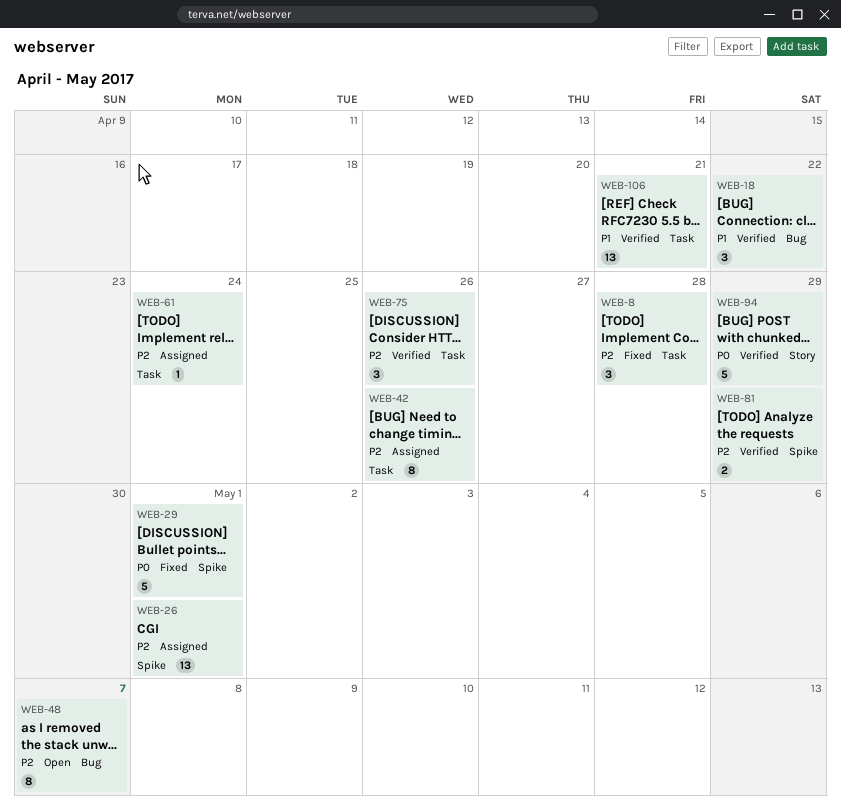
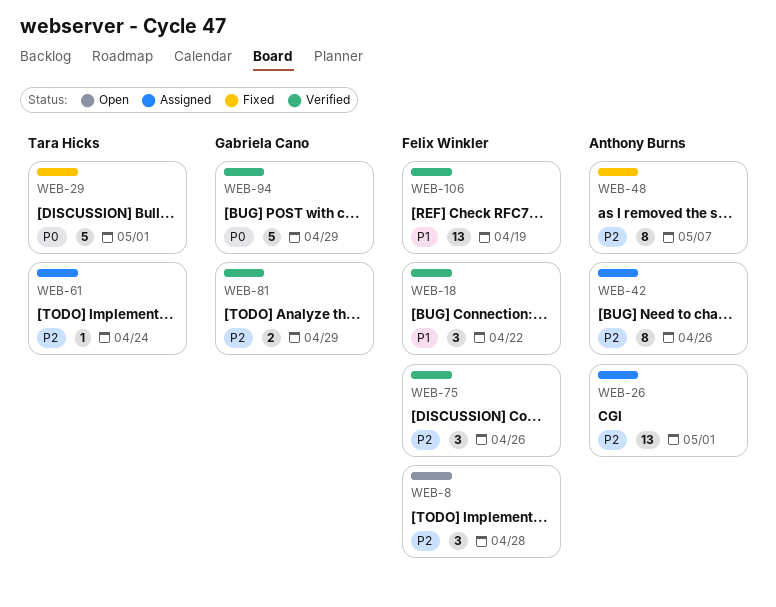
WEB-8, status: Fixed -> Open
WEB-48, status: Open -> Fixed
WEB-106, due: Apr 21 -> Apr 19

